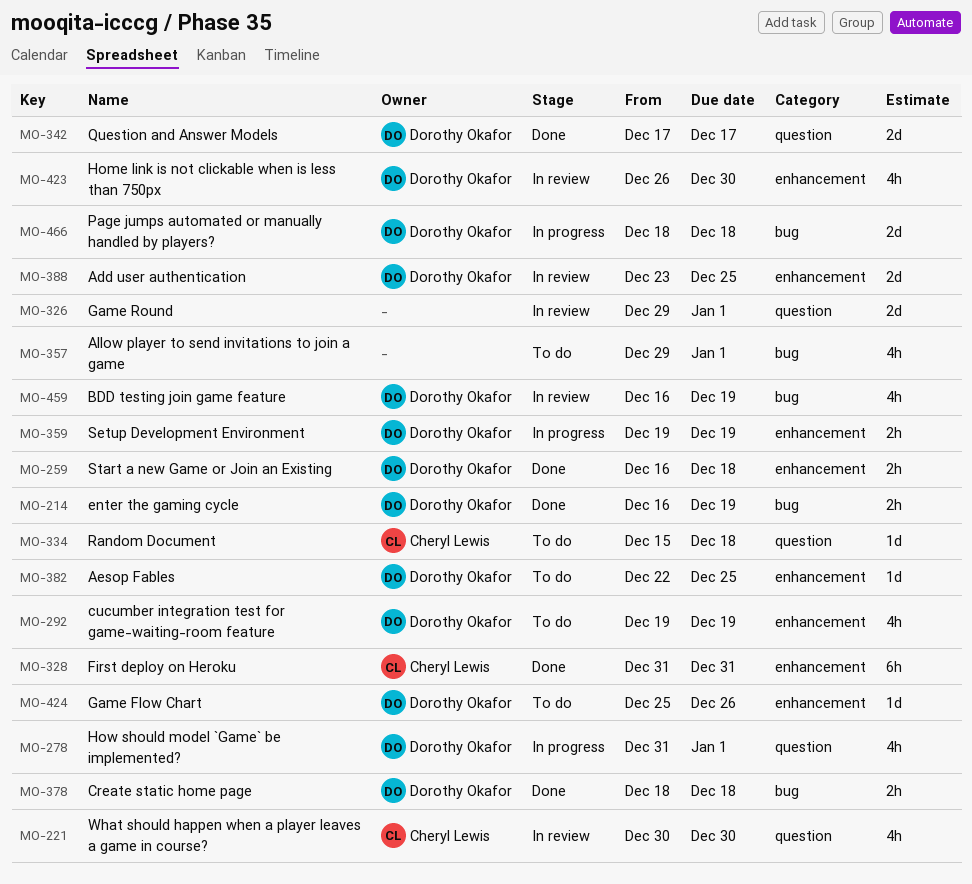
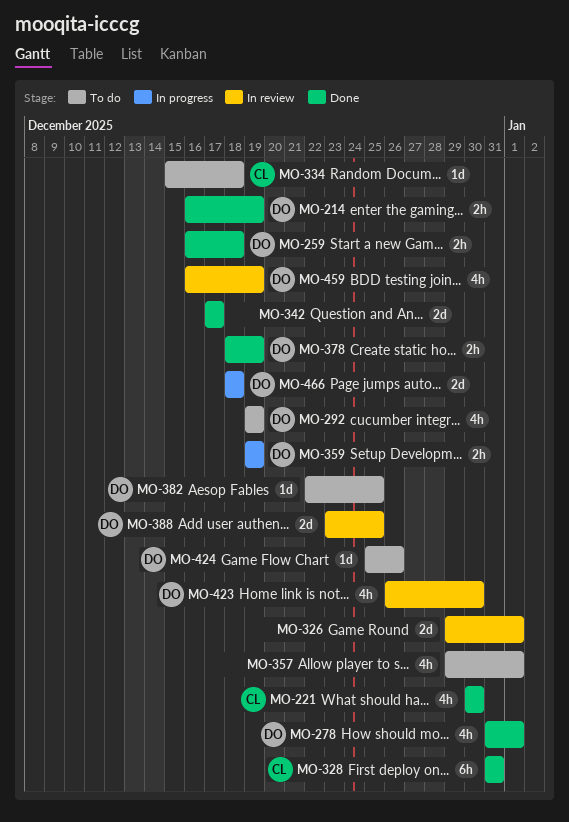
MO-221, status: In review -> Done
MO-278, status: In progress -> Done
MO-342, owner: Dorothy Okafor -> none
MO-378, due: Dec 18 -> Dec 19

